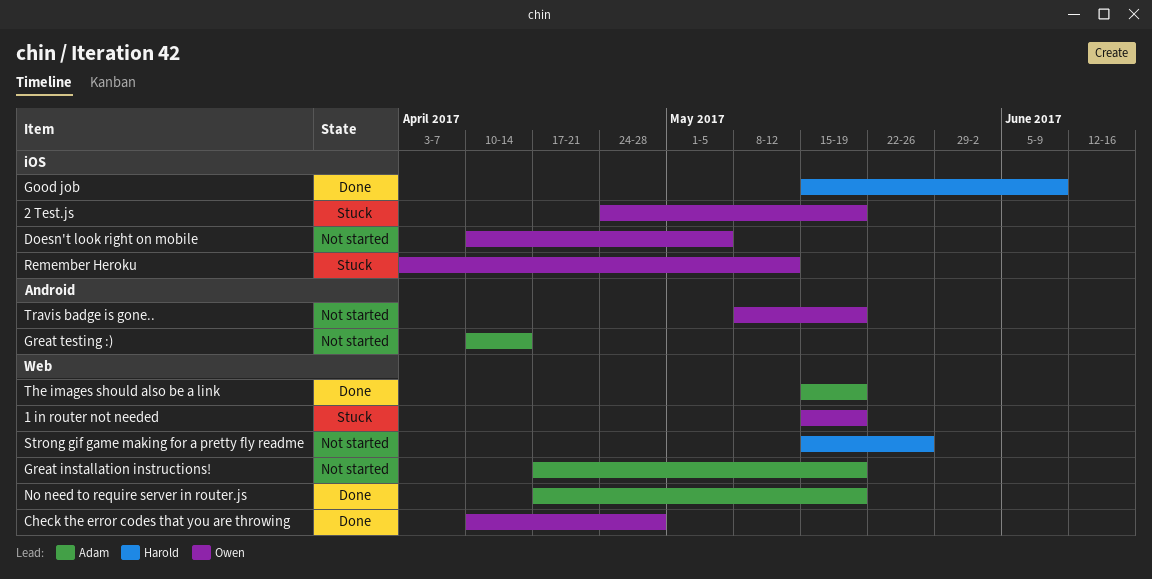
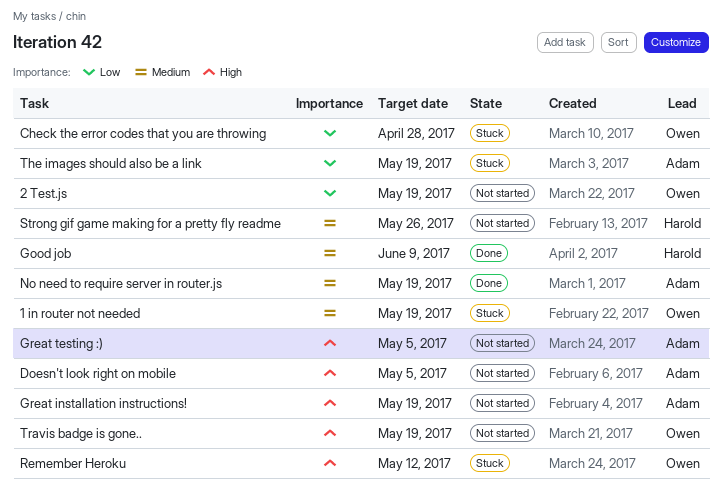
2 Test.js, status: Stuck -> Not started
Check the error codes that you are throwing, status: Done -> Stuck
Doesn't look right on mobile, owner: Owen -> Adam
Great testing :), due: Apr 14 -> May 5
The images should also be a link, status: Done -> Stuck

